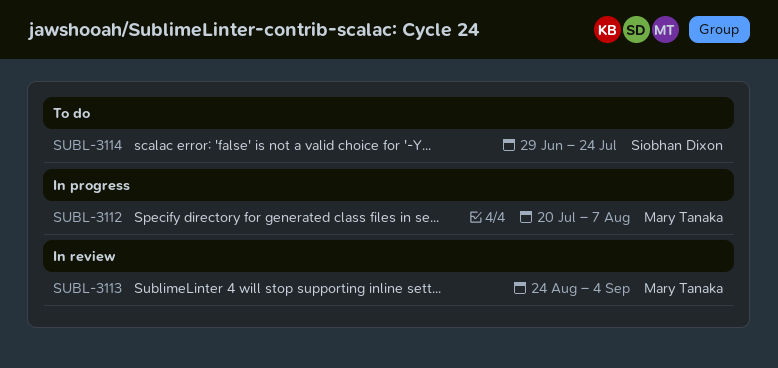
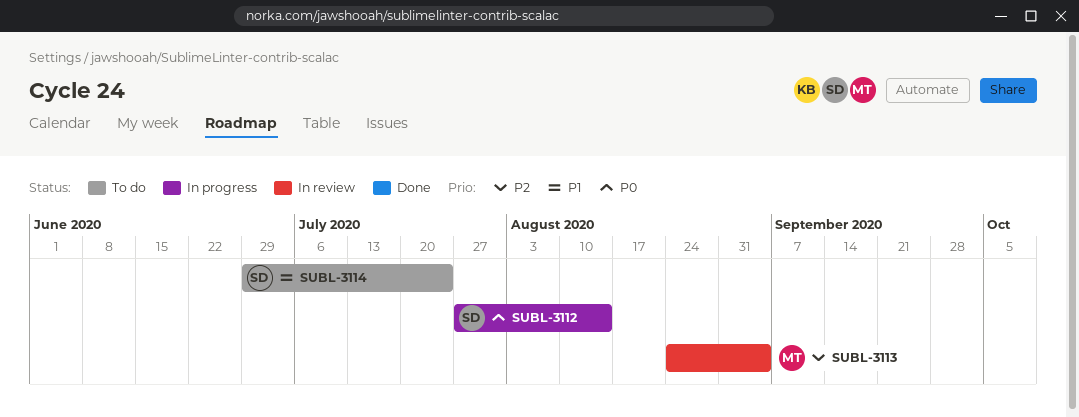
SUBL-3112, owner: Mary Tanaka -> Siobhan Dixon
SUBL-3112, start: Jul 20 -> Jul 27
SUBL-3112, due: Aug 7 -> Aug 14

